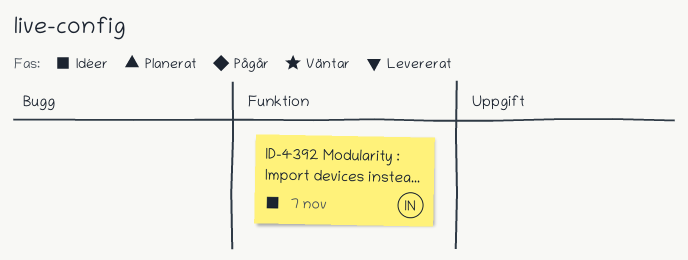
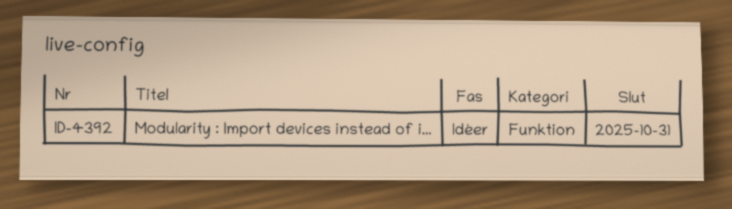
ID-4392, due: Nov 7 -> Oct 31

